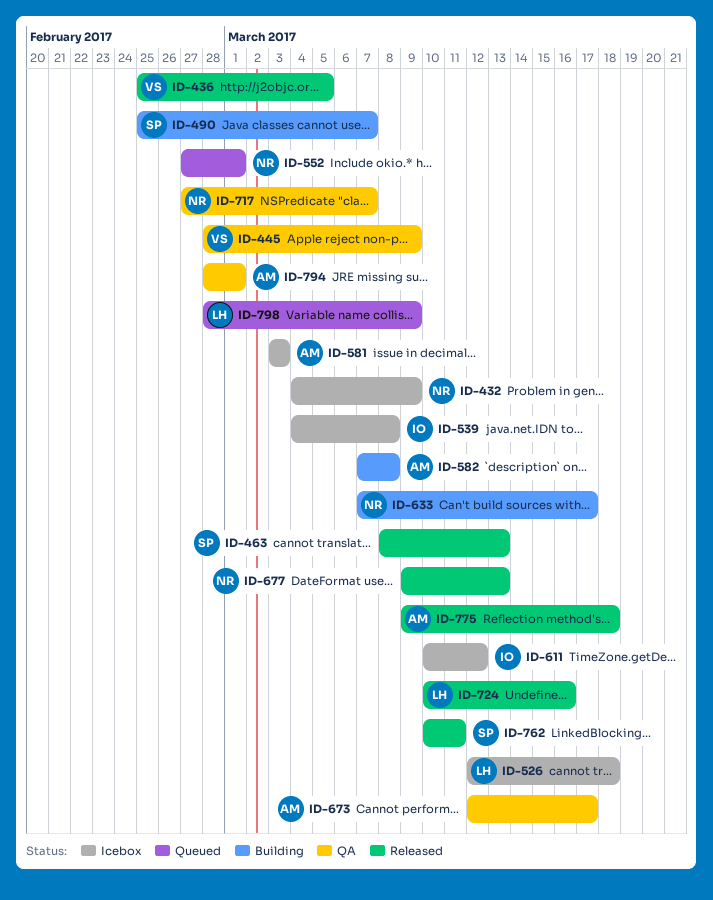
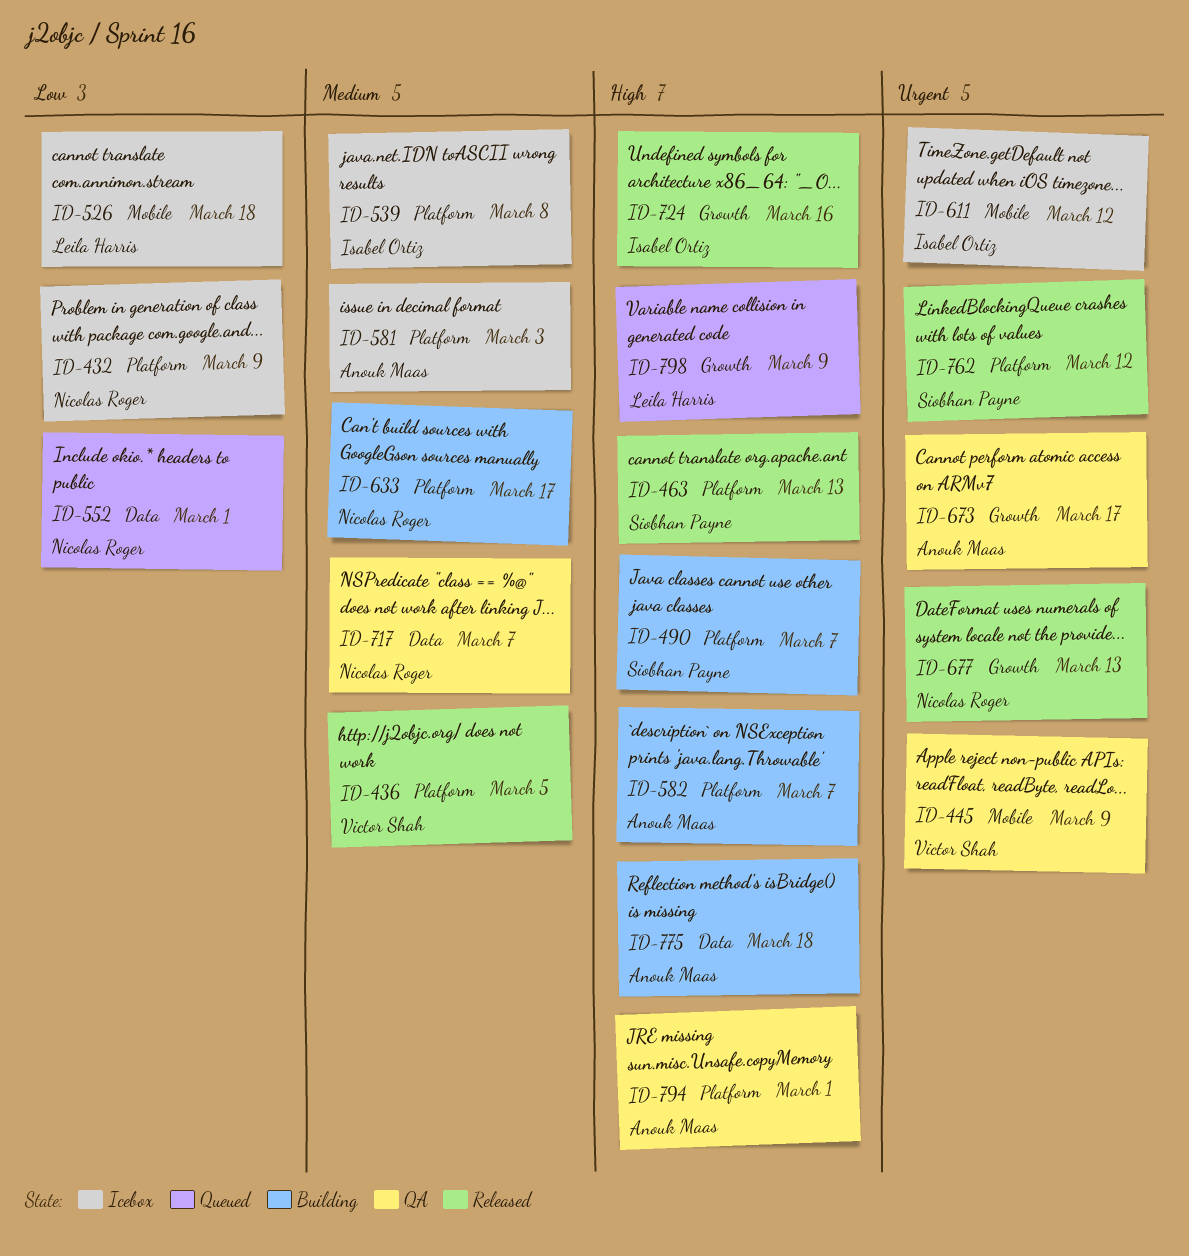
ID-582, due: Mar 8 -> Mar 7
ID-724, owner: Leila Harris -> Isabel Ortiz
ID-762, due: Mar 11 -> Mar 12
ID-775, status: Released -> Building

